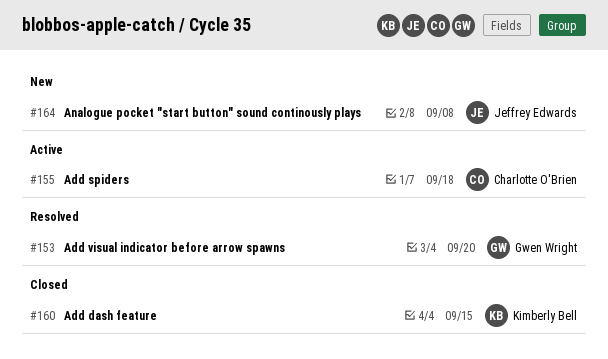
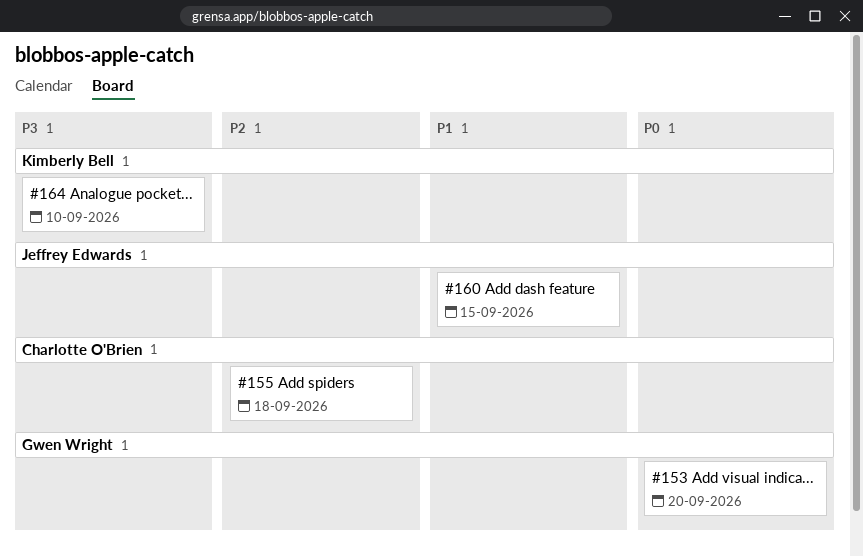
#160, owner: Kimberly Bell -> Jeffrey Edwards
#164, owner: Jeffrey Edwards -> Kimberly Bell
#164, due: Sep 8 -> Sep 10

